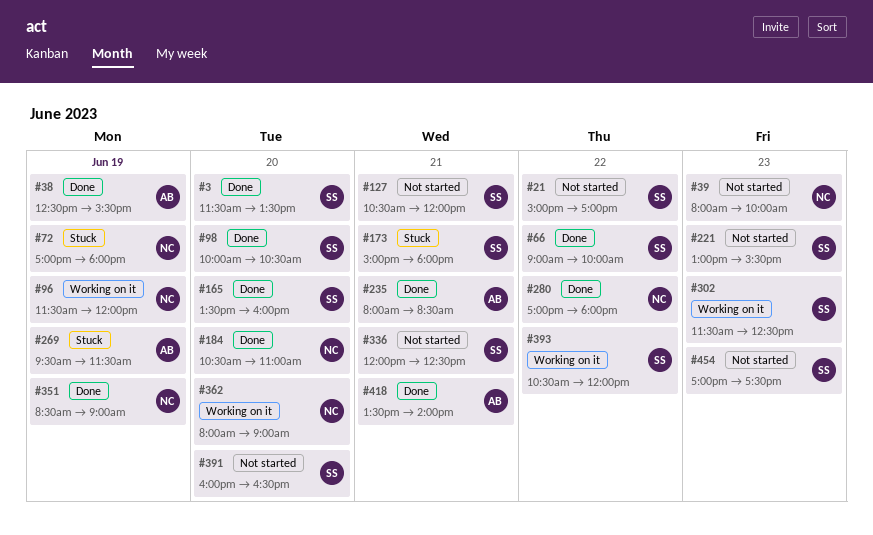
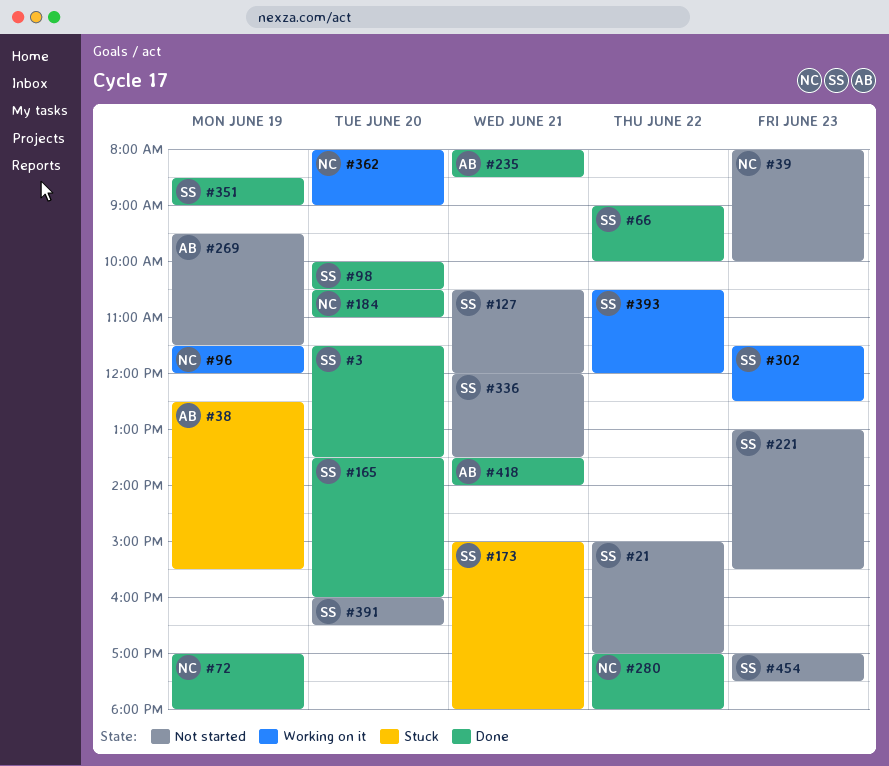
#38, status: Done -> Stuck
#72, status: Stuck -> Done
#269, status: Stuck -> Not started
#336, ends: 12:30 -> 13:30
#351, owner: NC -> SS

